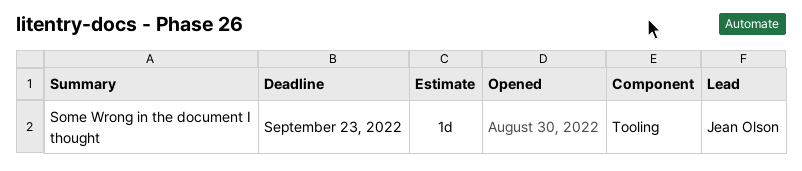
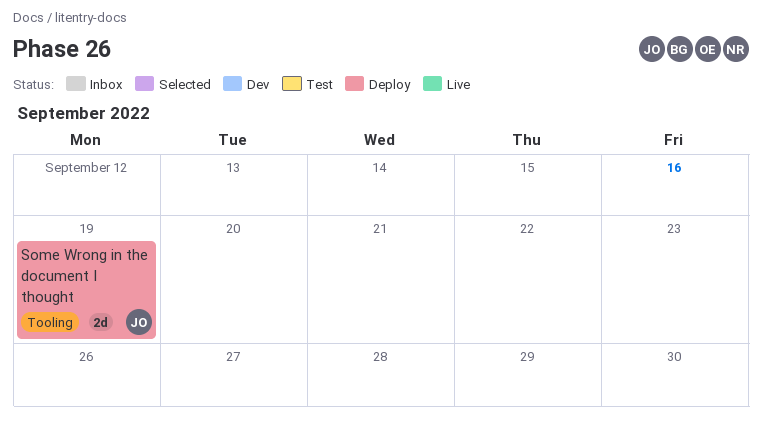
Some Wrong in the document I thought, estimate: 1d -> 2d
Some Wrong in the document I thought, due: Sep 23 -> Sep 19

